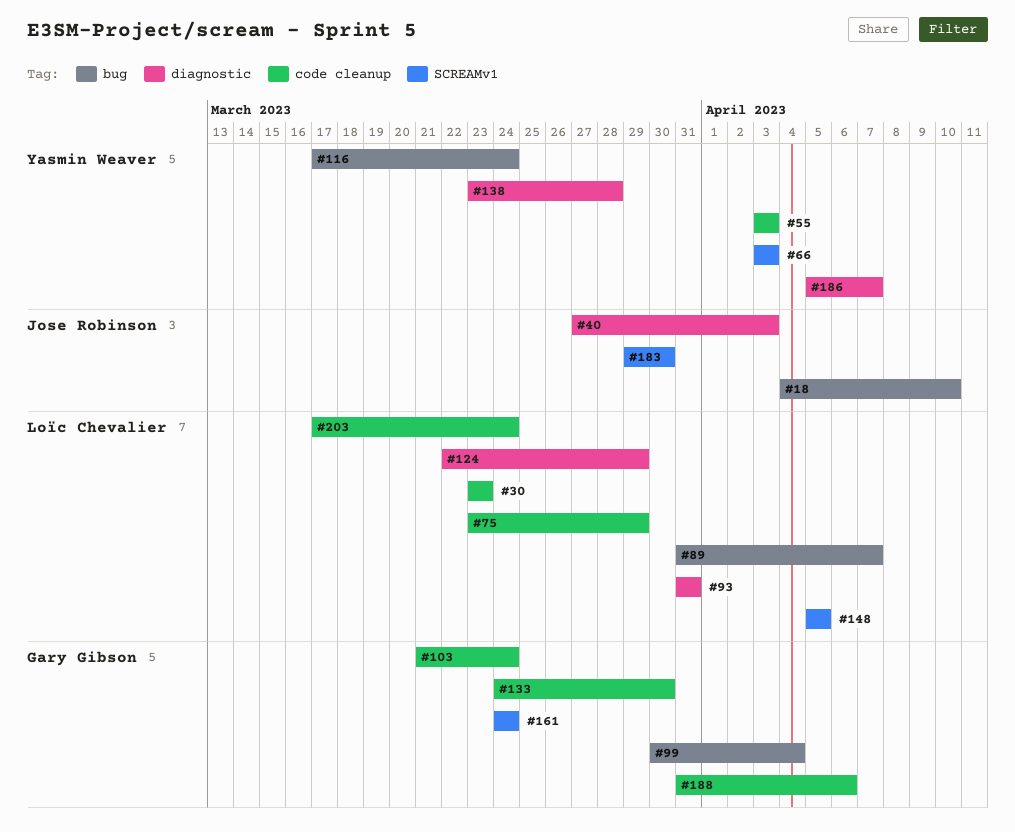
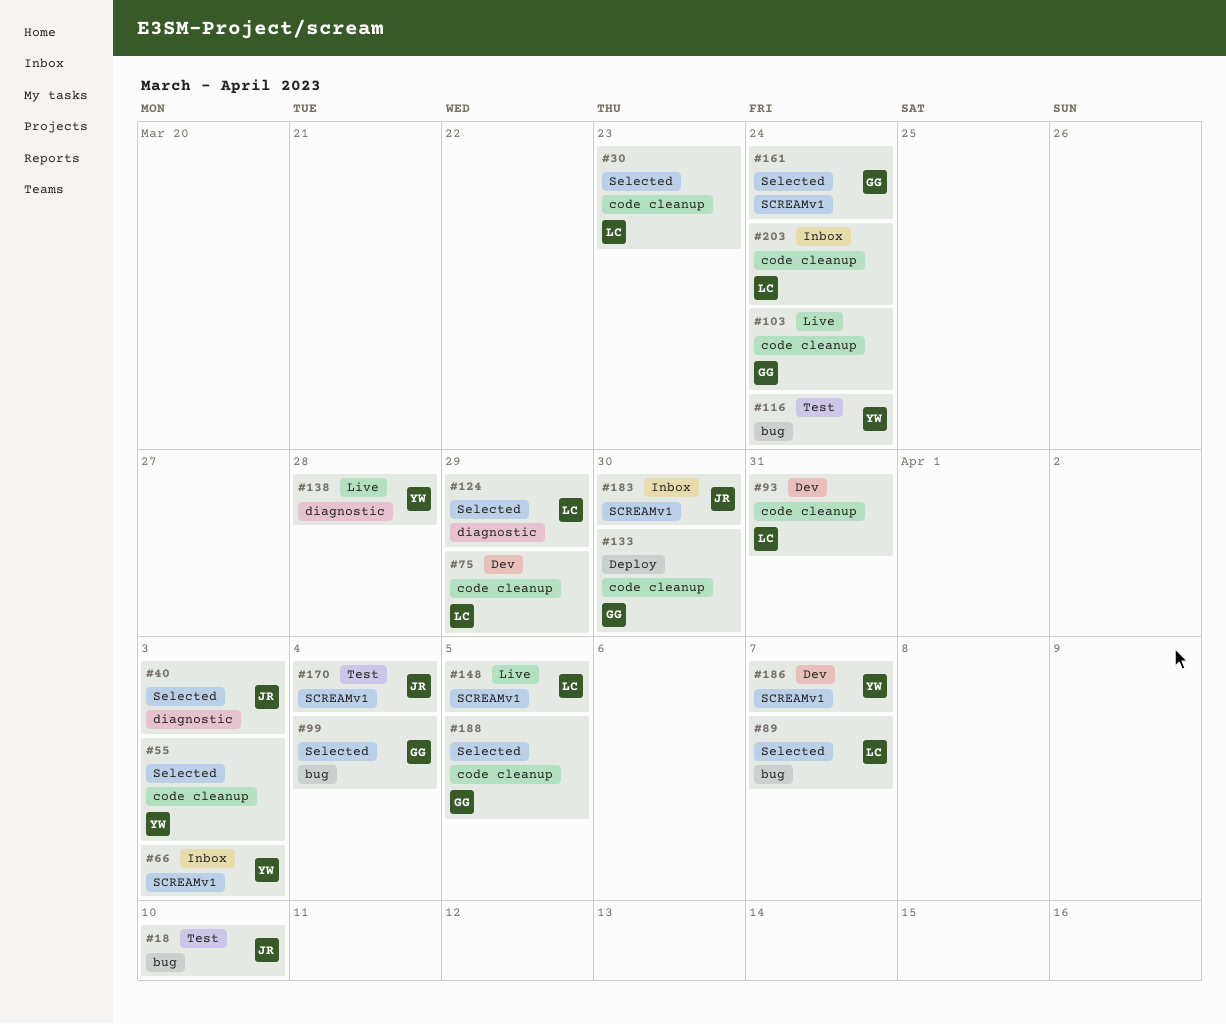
#93, label: diagnostic -> code cleanup
#170: none -> present
#186, label: diagnostic -> SCREAMv1
#188, due: Apr 6 -> Apr 5

